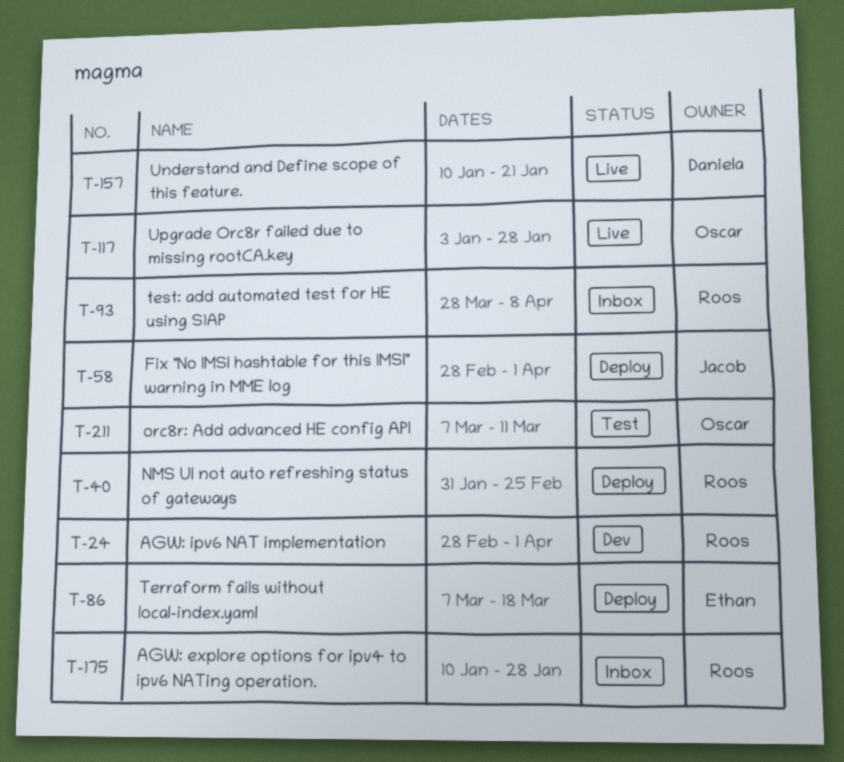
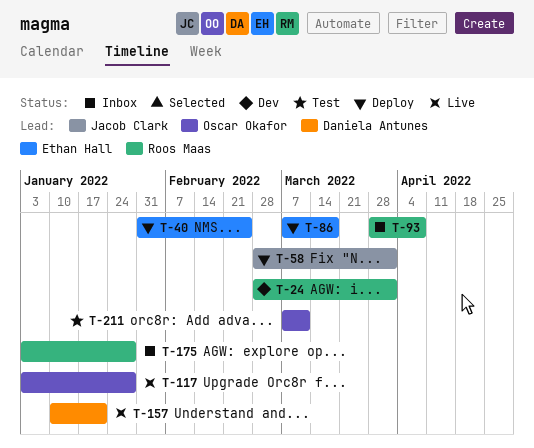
T-40, owner: Roos Maas -> Ethan Hall
T-175, start: Jan 10 -> Jan 3

